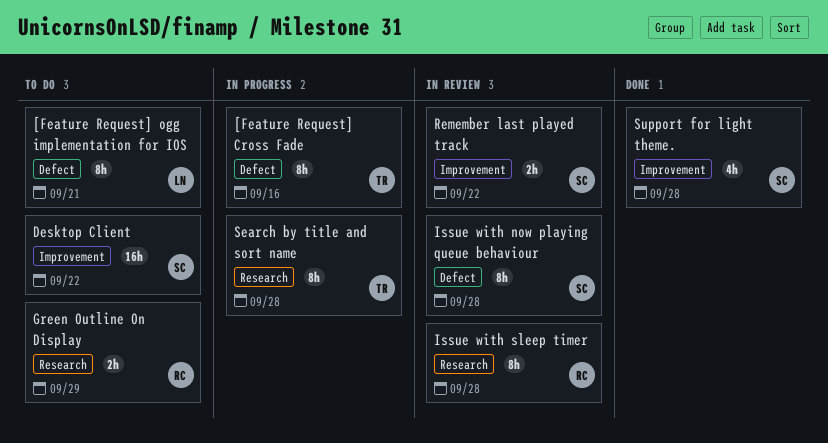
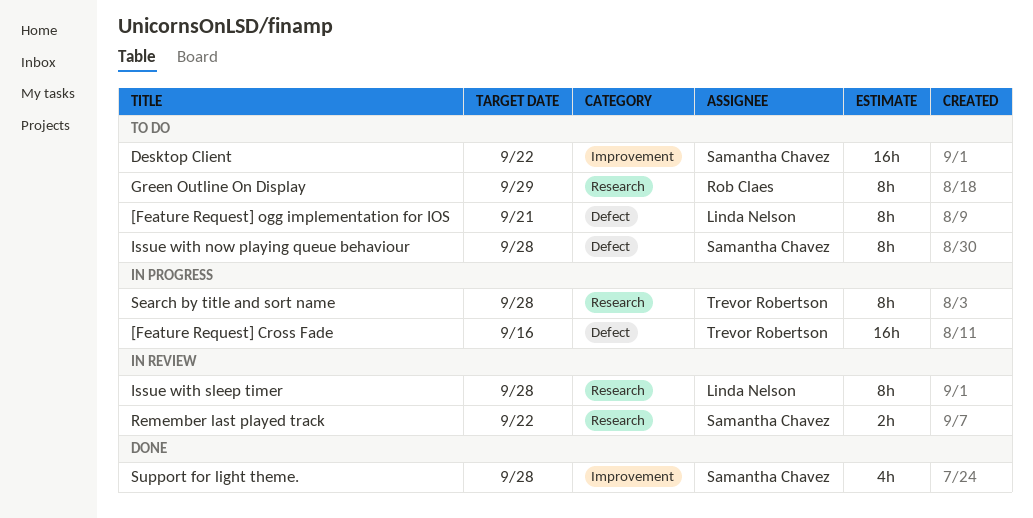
[Feature Request] Cross Fade, estimate: 8h -> 16h
Green Outline On Display, estimate: 2h -> 8h
Issue with now playing queue behaviour, status: In review -> To do
Issue with sleep timer, owner: Rob Claes -> Linda Nelson
Remember last played track, label: Improvement -> Research

